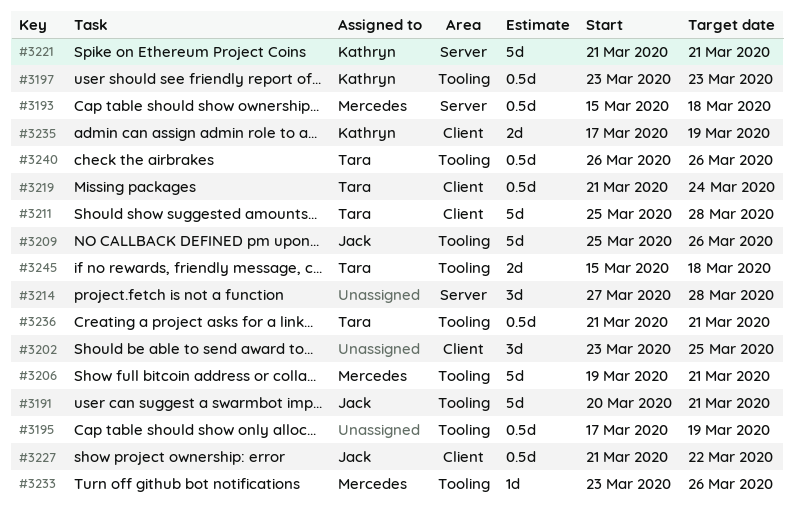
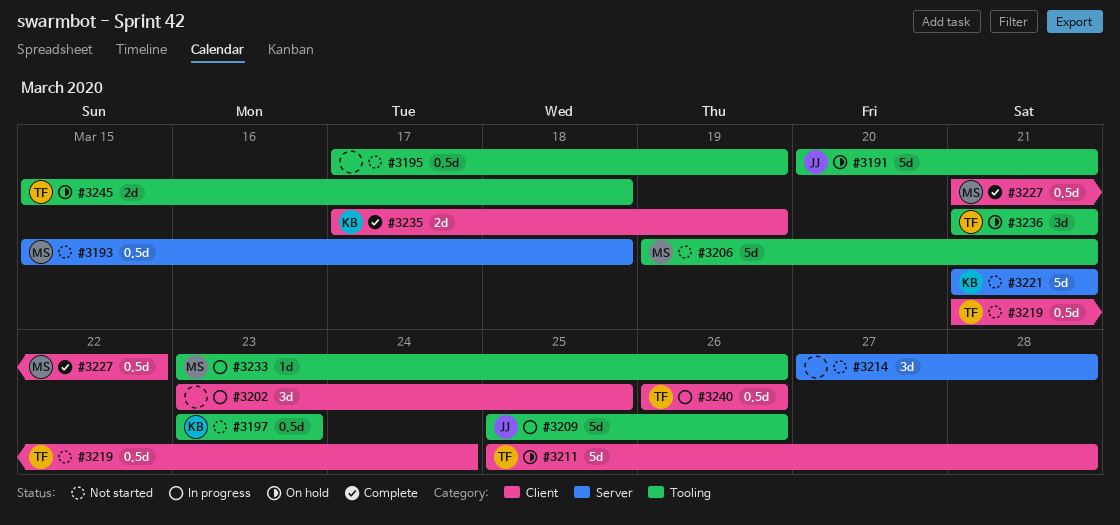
#3227, owner: Jack -> Mercedes
#3236, estimate: 0.5d -> 3d
#3240, label: Tooling -> Client

